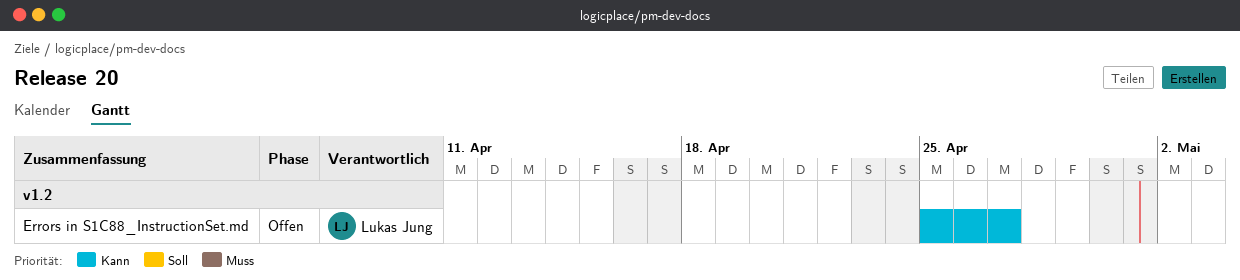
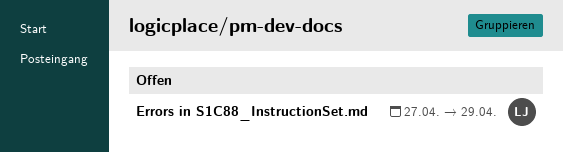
Errors in S1C88_InstructionSet.md, start: Apr 25 -> Apr 27
Errors in S1C88_InstructionSet.md, due: Apr 27 -> Apr 29

